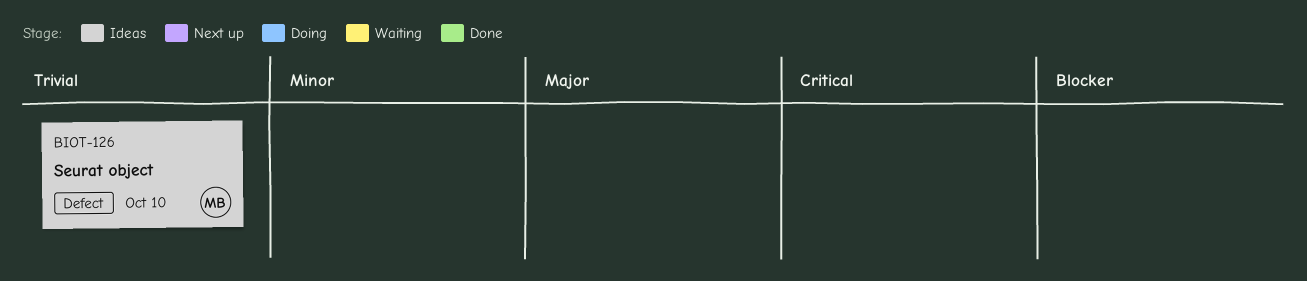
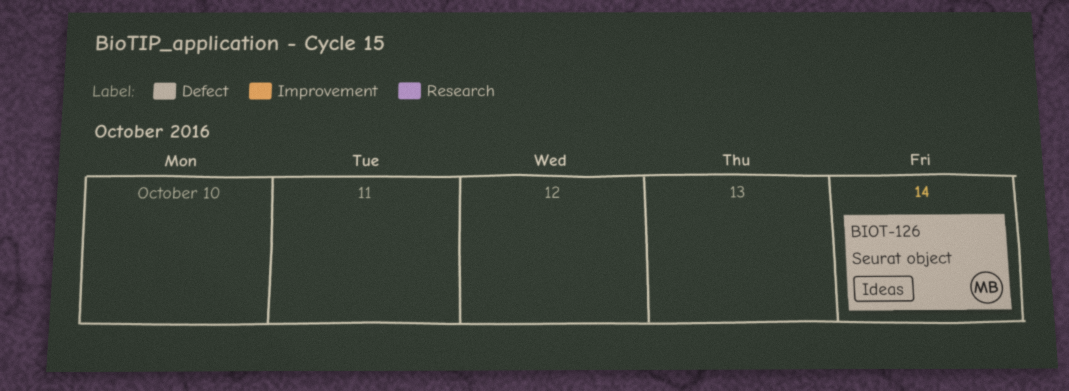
BIOT-126, due: Oct 10 -> Oct 14

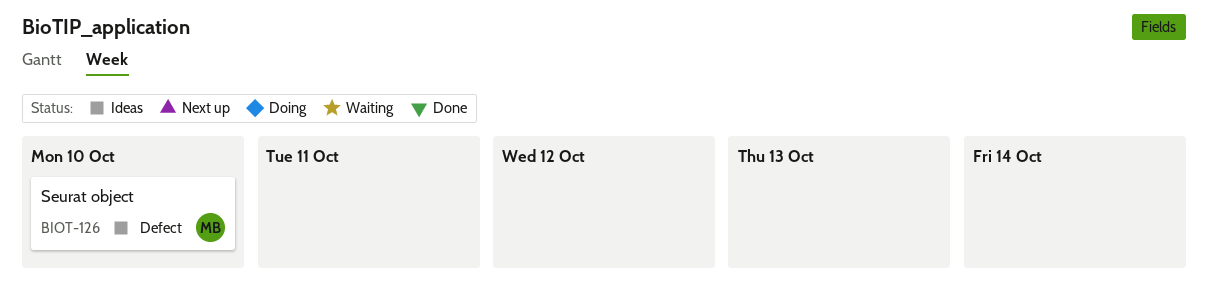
BIOT-126, due: Oct 14 -> Oct 10

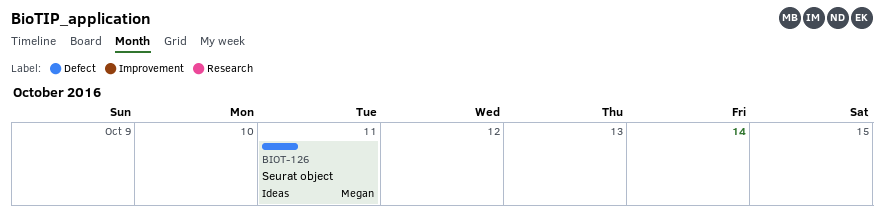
BIOT-126, due: Oct 10 -> Oct 11

